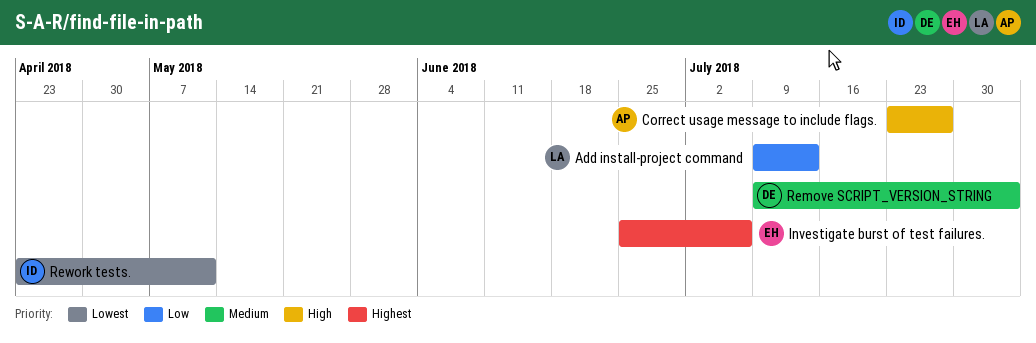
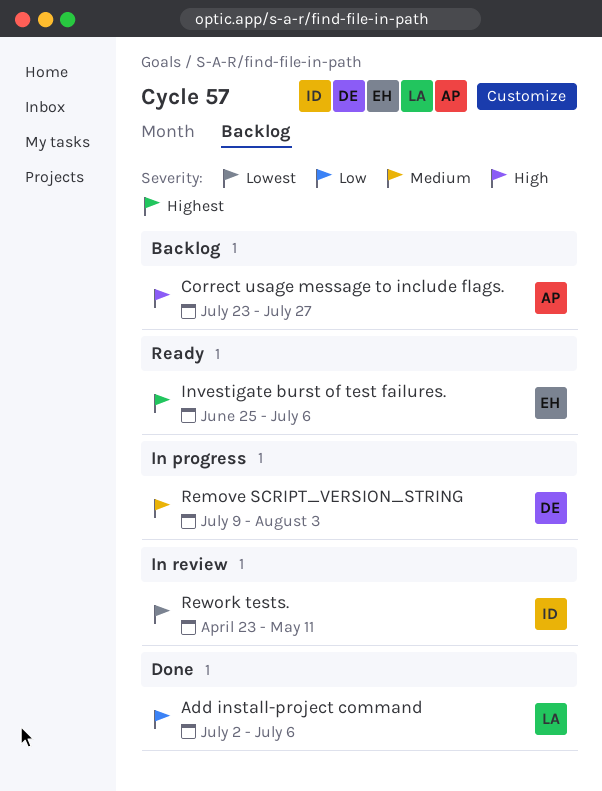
Add install-project command, start: Jul 9 -> Jul 2
Add install-project command, due: Jul 13 -> Jul 6

